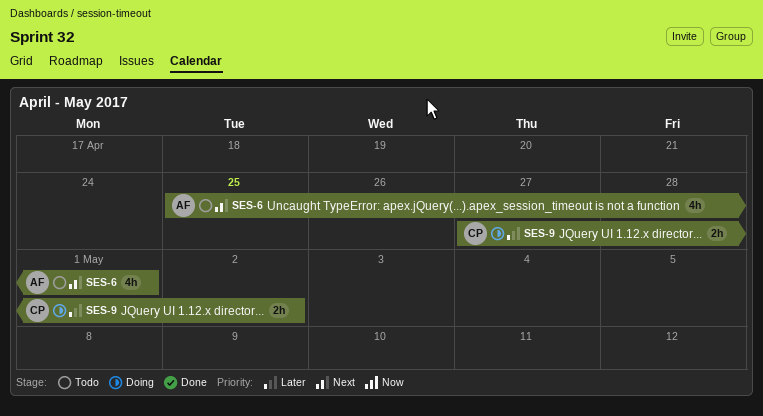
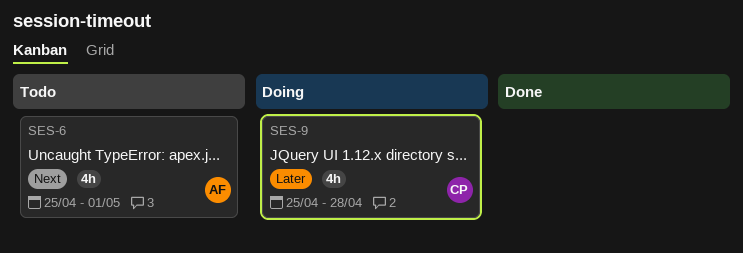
SES-9, estimate: 2h -> 4h
SES-9, start: Apr 27 -> Apr 25
SES-9, due: May 2 -> Apr 28

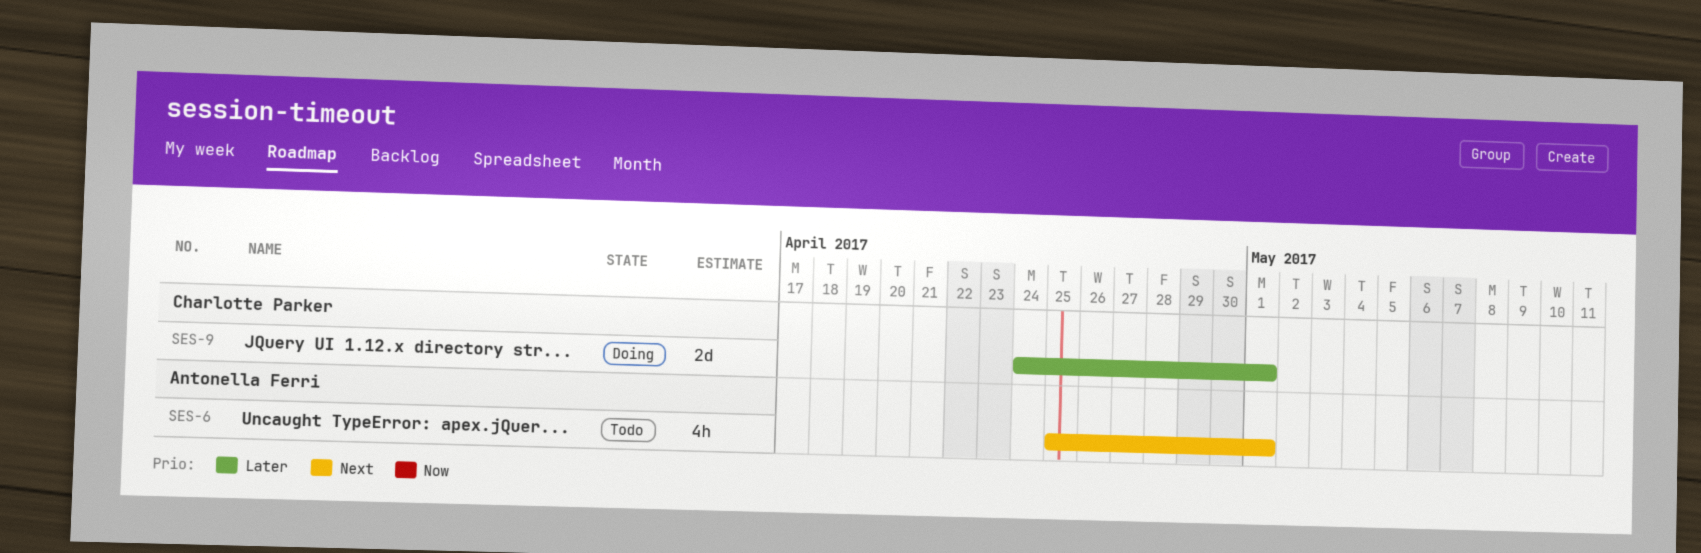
SES-9, estimate: 4h -> 2d
SES-9, start: Apr 25 -> Apr 24
SES-9, due: Apr 28 -> May 1

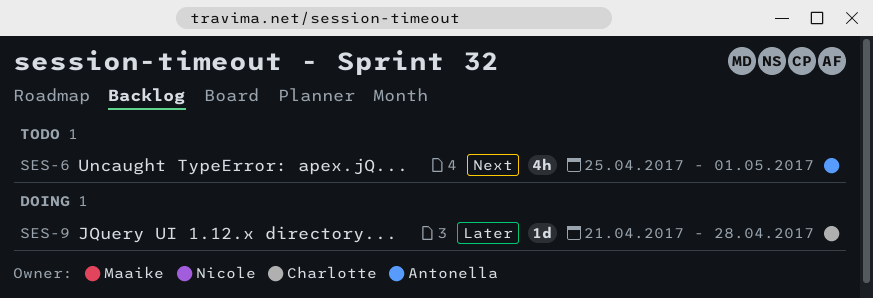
SES-9, estimate: 2d -> 1d
SES-9, start: Apr 24 -> Apr 21
SES-9, due: May 1 -> Apr 28

